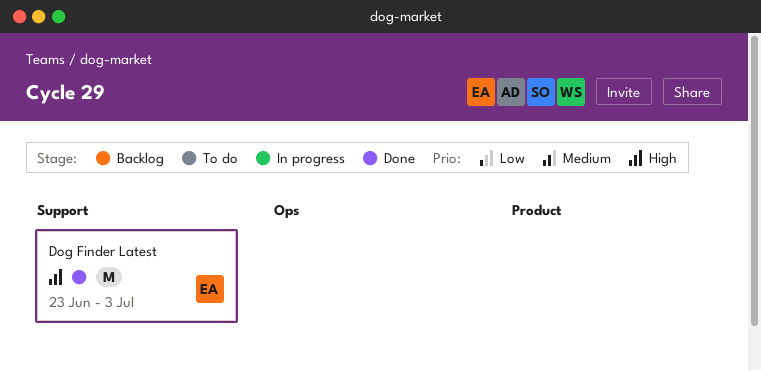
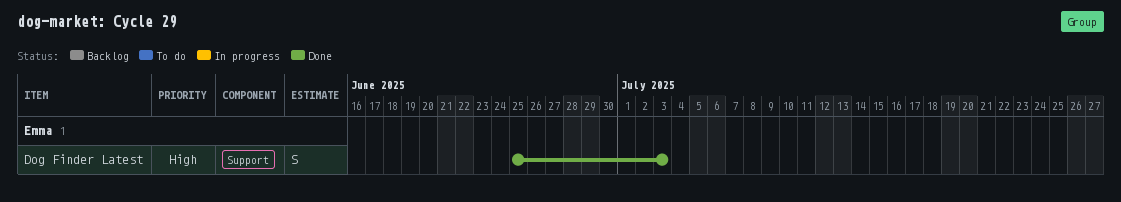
Dog Finder Latest, estimate: M -> S
Dog Finder Latest, start: Jun 23 -> Jun 25

